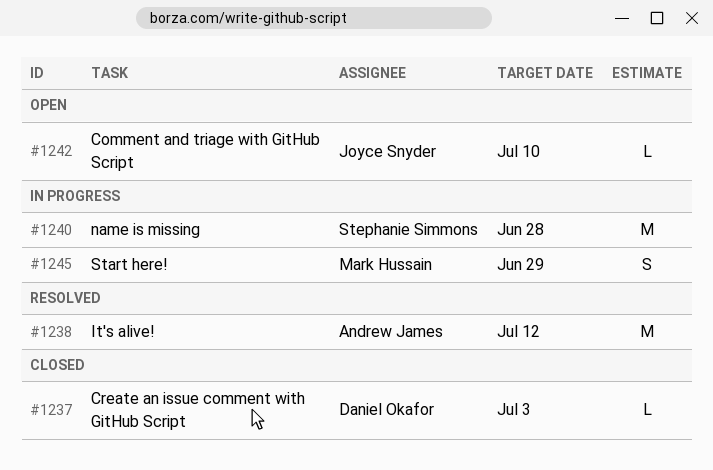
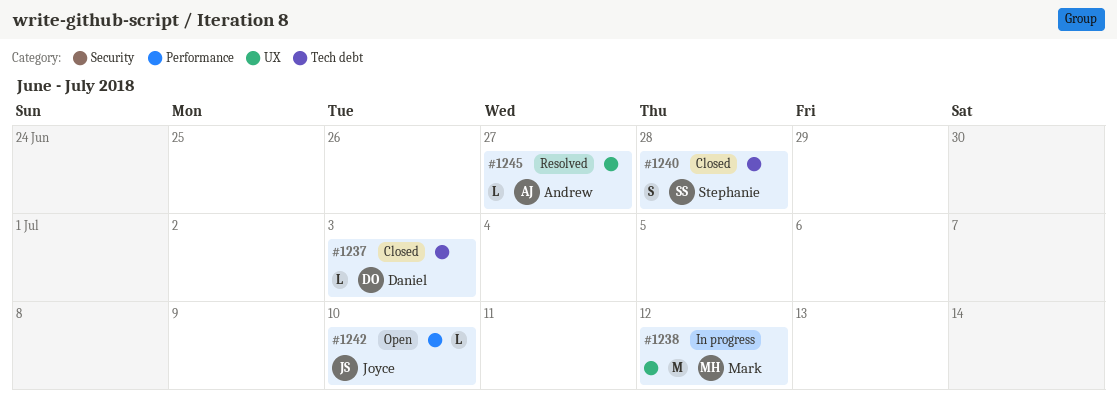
#1238, status: Resolved -> In progress
#1238, owner: Andrew James -> Mark Hussain
#1240, status: In progress -> Closed
#1240, estimate: M -> S
#1245, status: In progress -> Resolved
#1245, owner: Mark Hussain -> Andrew James
#1245, estimate: S -> L
#1245, due: Jun 29 -> Jun 27

